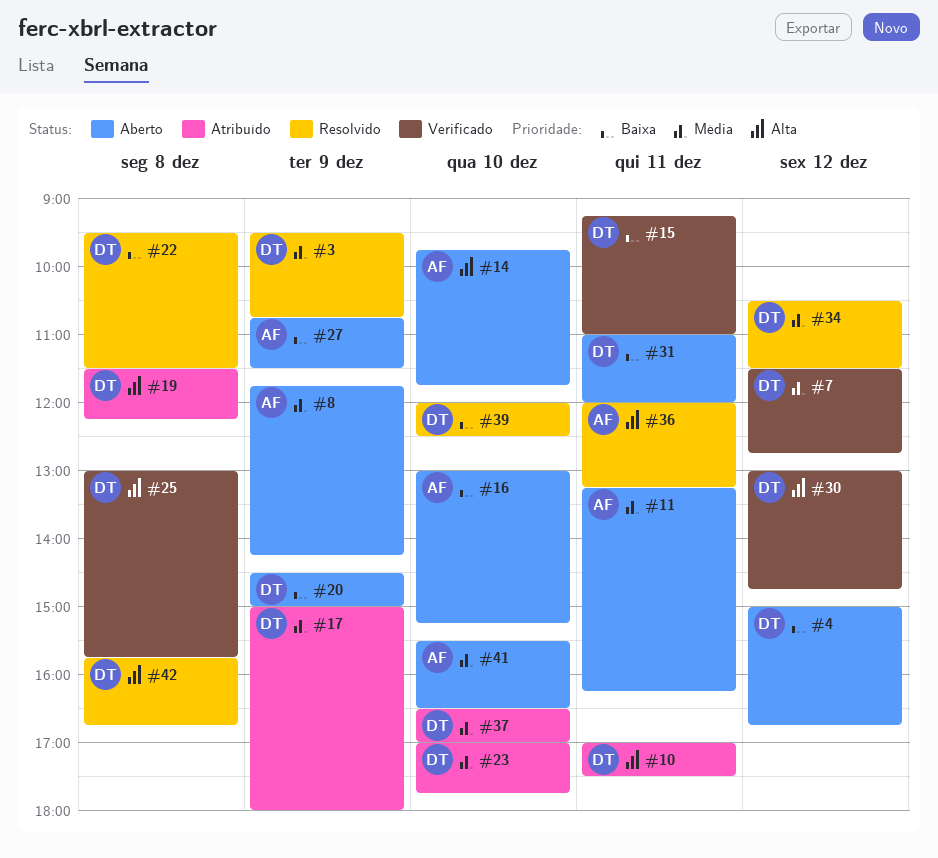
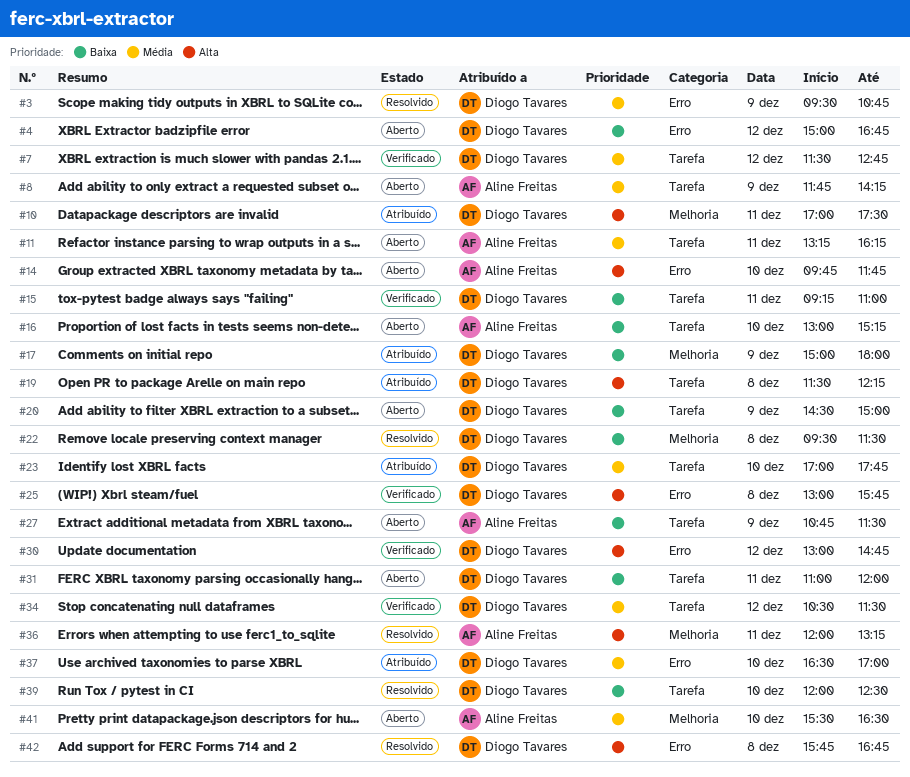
#17, priority: Média -> Baixa
#34, status: Resolvido -> Verificado

